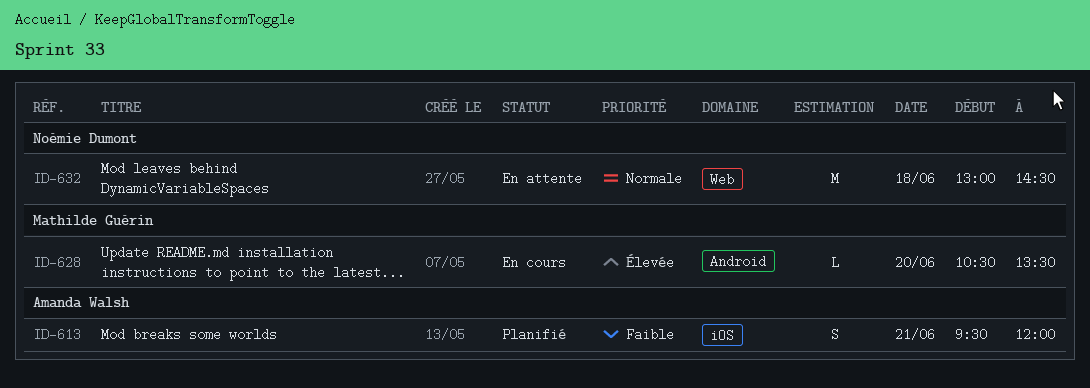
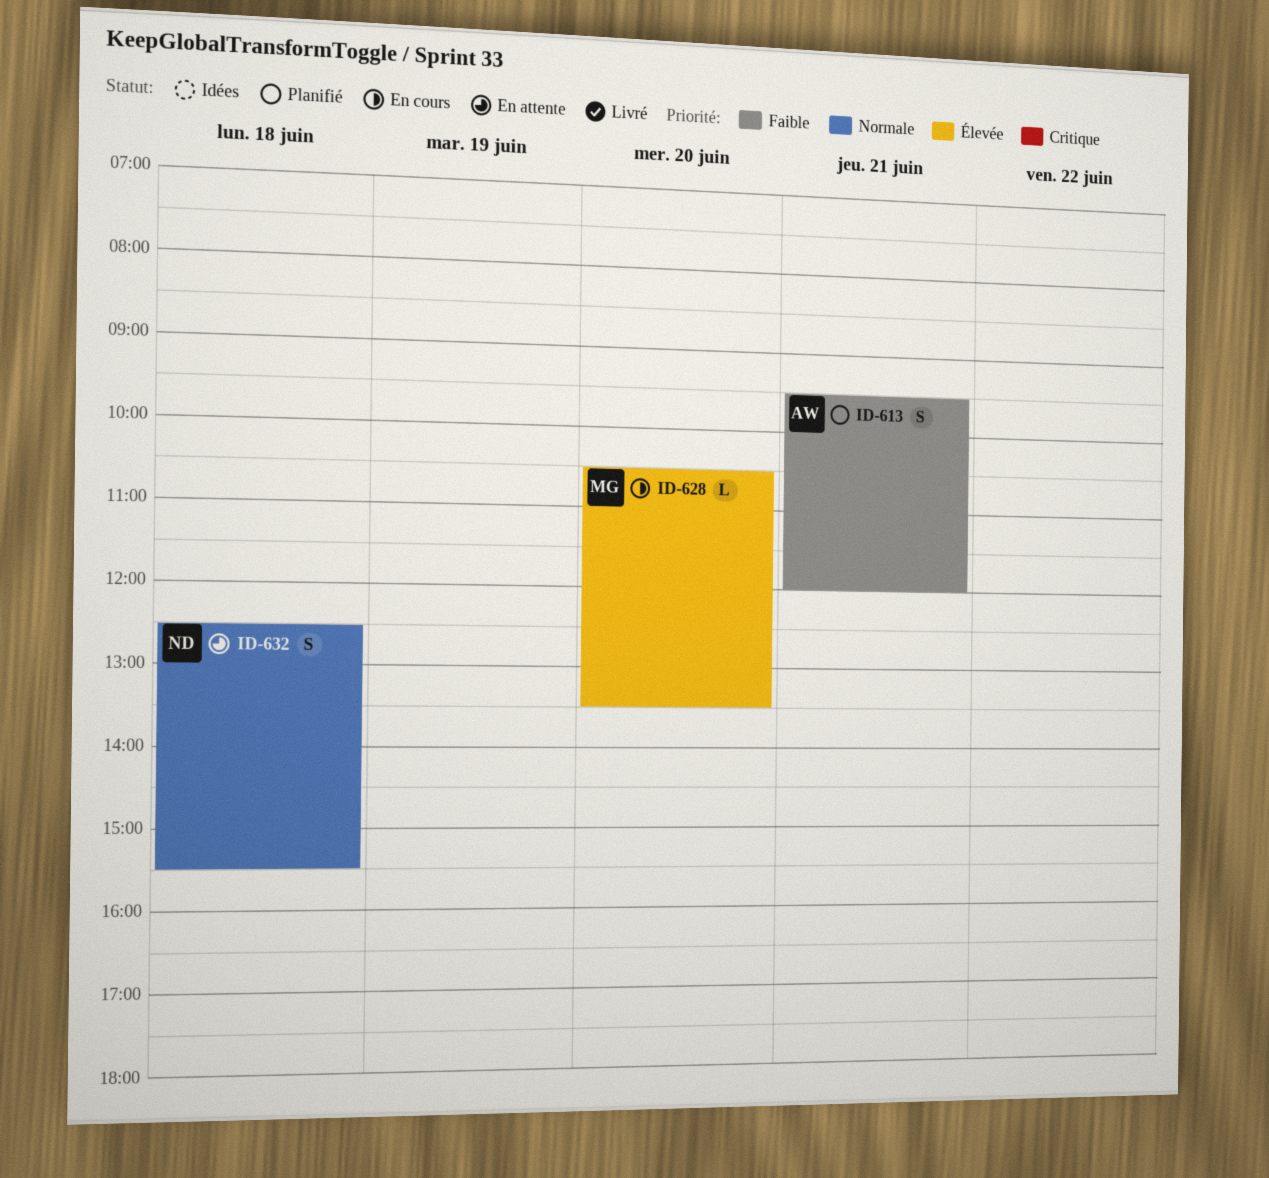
ID-632, estimate: M -> S
ID-632, begins: 13:00 -> 12:30
ID-632, ends: 14:30 -> 15:30

